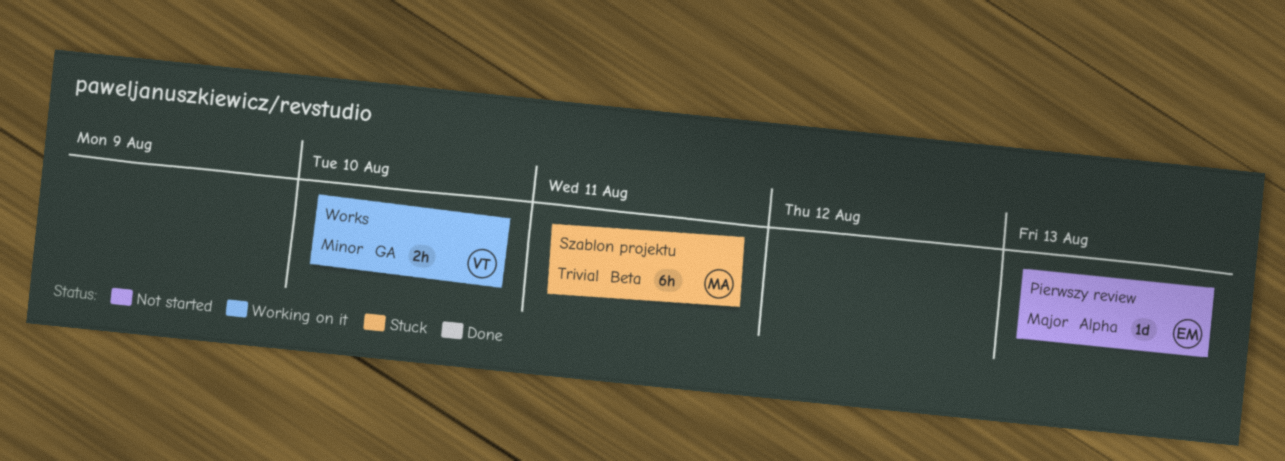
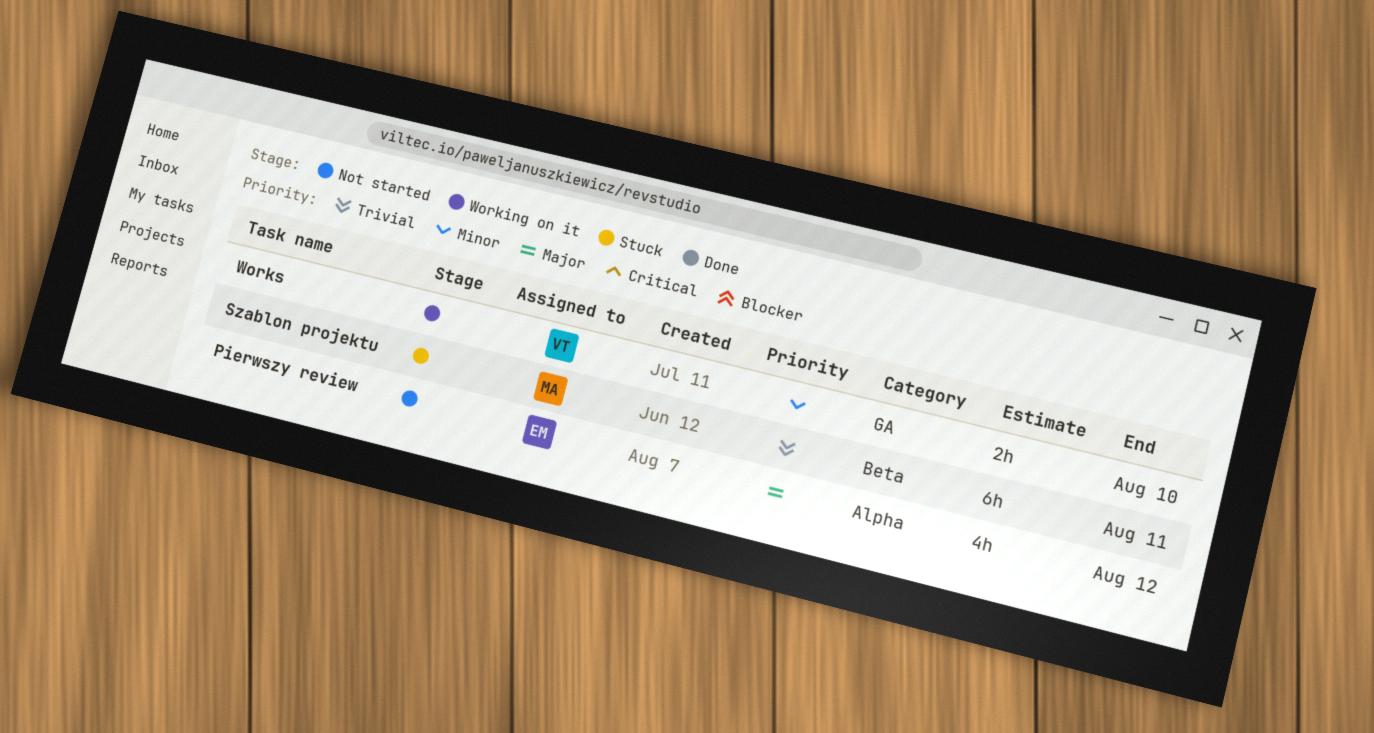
Pierwszy review, estimate: 1d -> 4h
Pierwszy review, due: Aug 13 -> Aug 12

